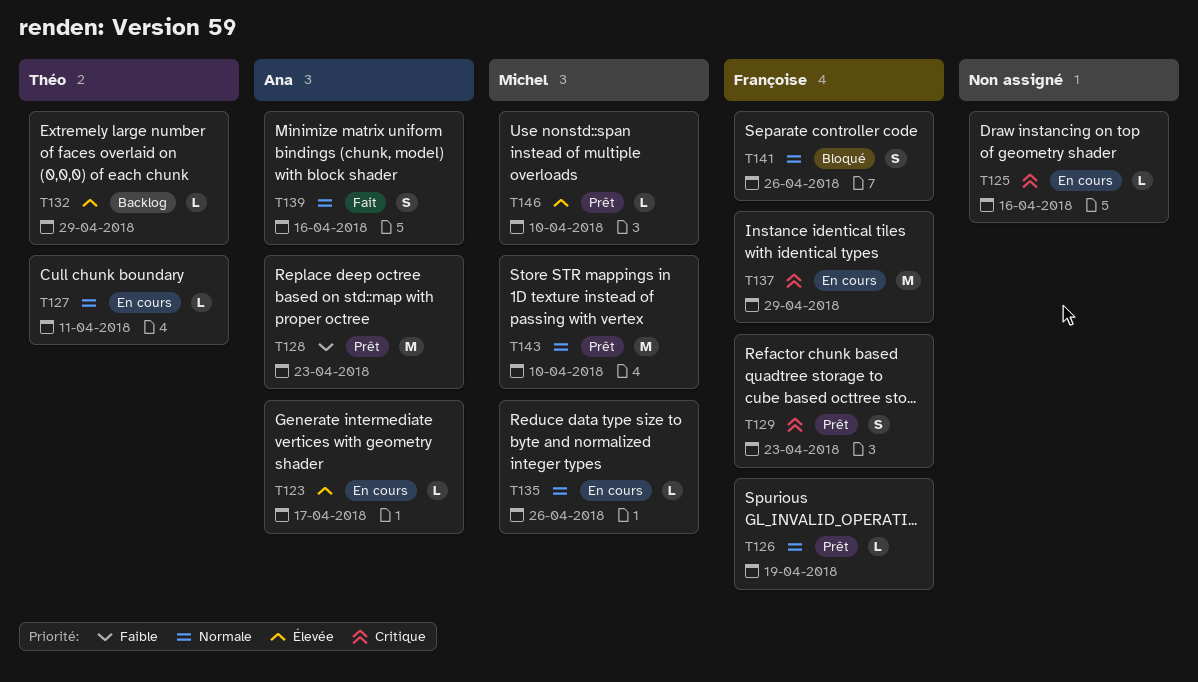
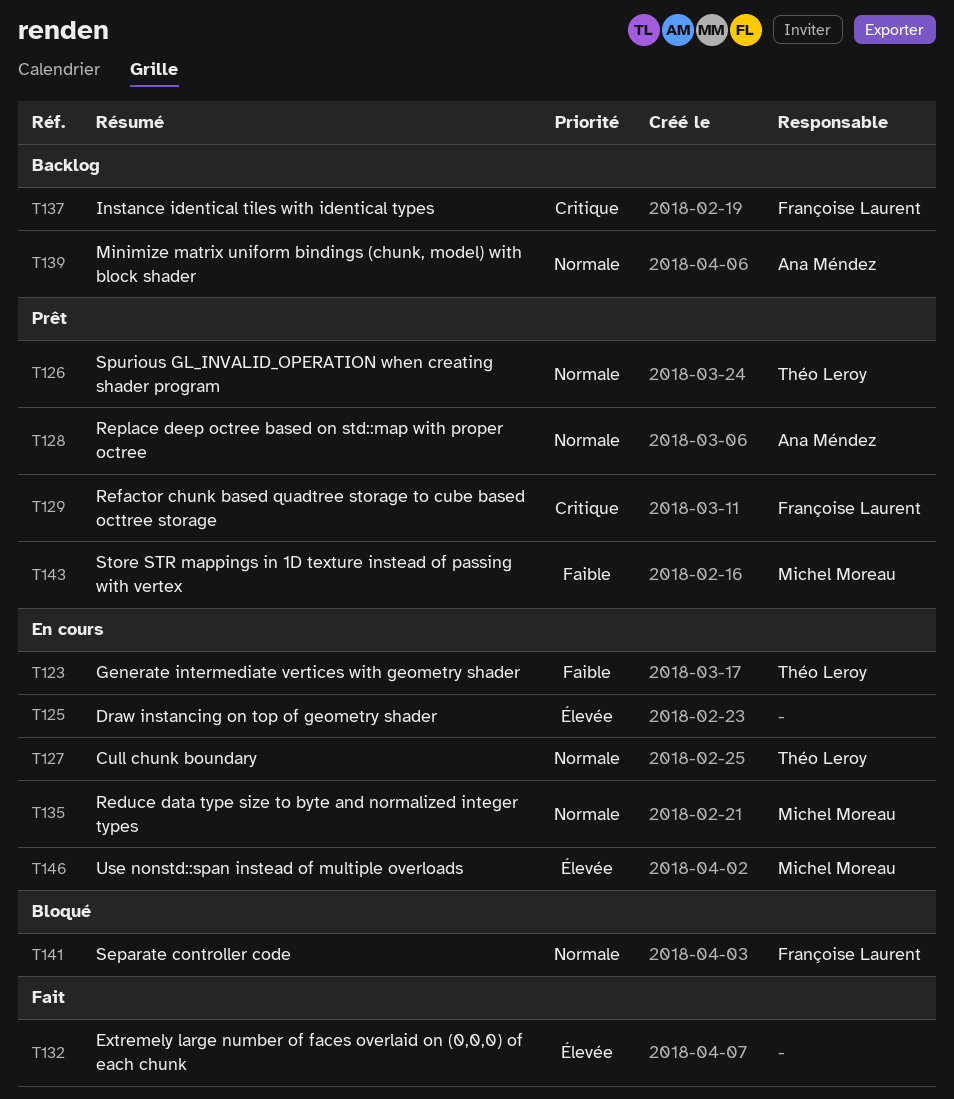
T123, owner: Ana Méndez -> Théo Leroy
T123, priority: Élevée -> Faible
T125, priority: Critique -> Élevée
T126, owner: Françoise Laurent -> Théo Leroy
T128, priority: Faible -> Normale
T132, status: Backlog -> Fait
T132, owner: Théo Leroy -> none
T137, status: En cours -> Backlog
T139, status: Fait -> Backlog
T143, priority: Normale -> Faible
T146, status: Prêt -> En cours

